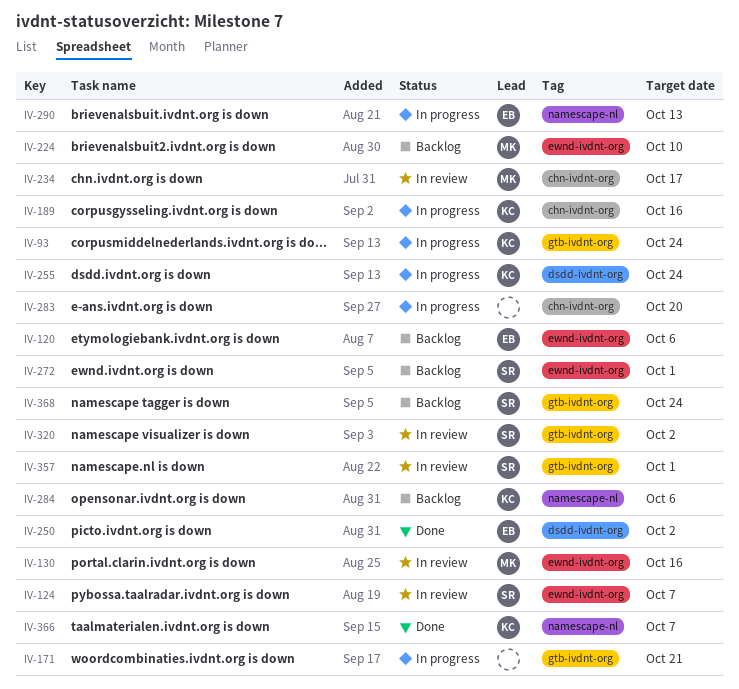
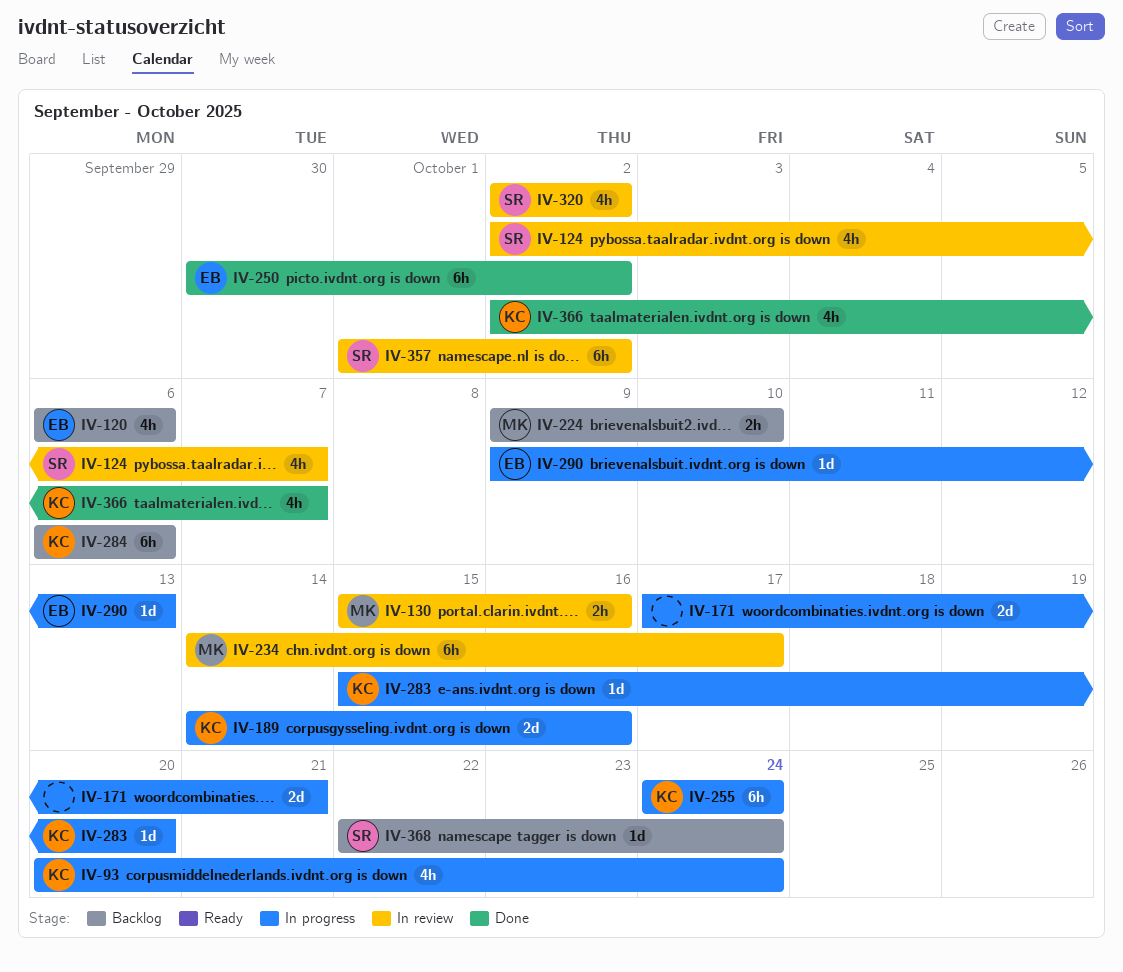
IV-272: present -> none
IV-283, owner: none -> KC
IV-357, due: Oct 1 -> Oct 2

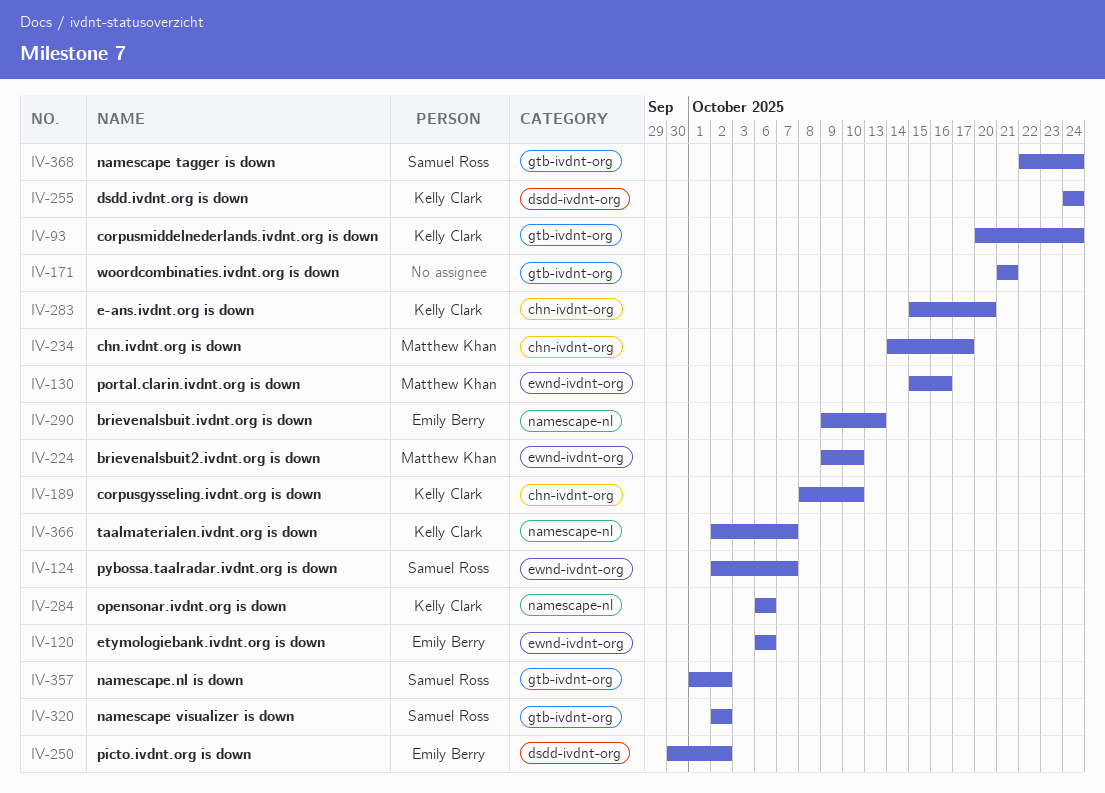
IV-171, start: Oct 17 -> Oct 21
IV-189, start: Oct 14 -> Oct 8
IV-189, due: Oct 16 -> Oct 10

